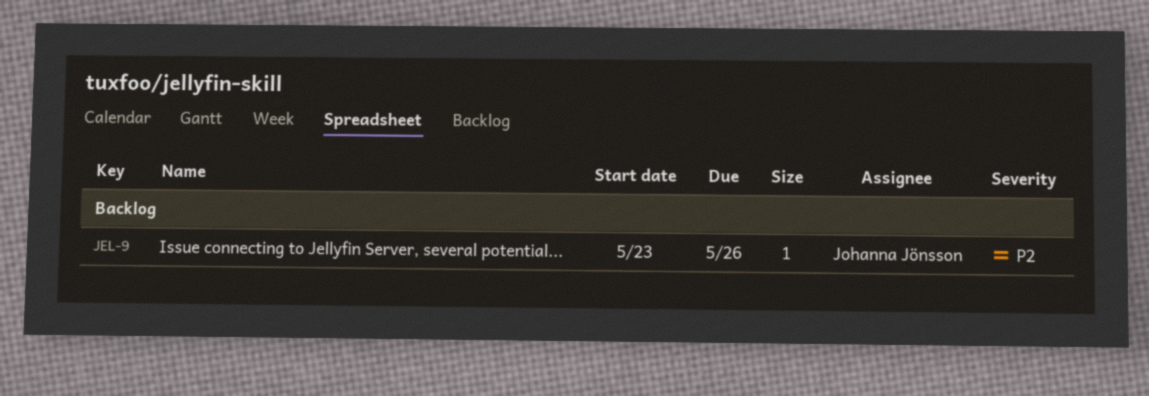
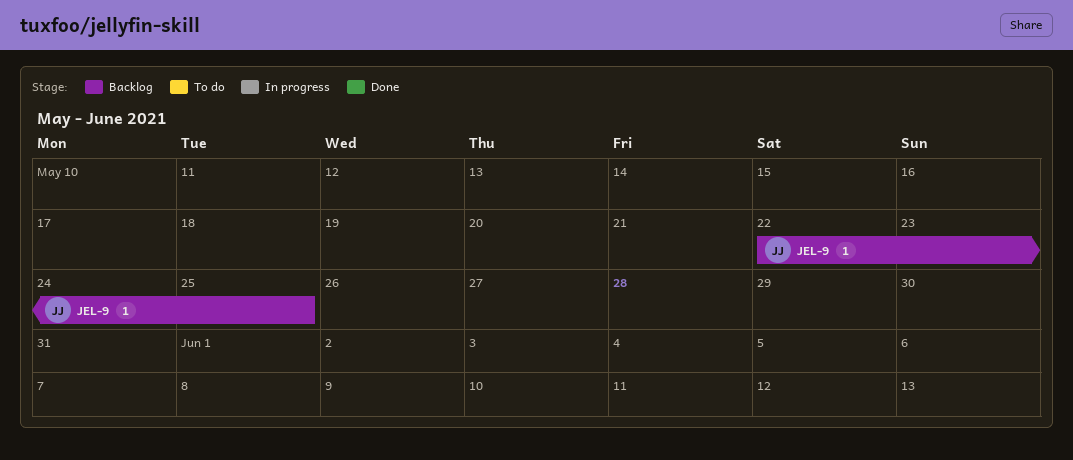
JEL-9, start: May 23 -> May 22
JEL-9, due: May 26 -> May 25

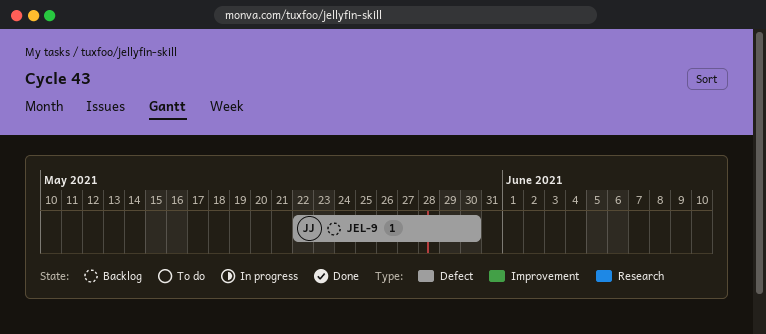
JEL-9, due: May 25 -> May 30

